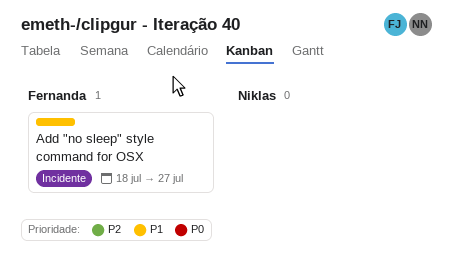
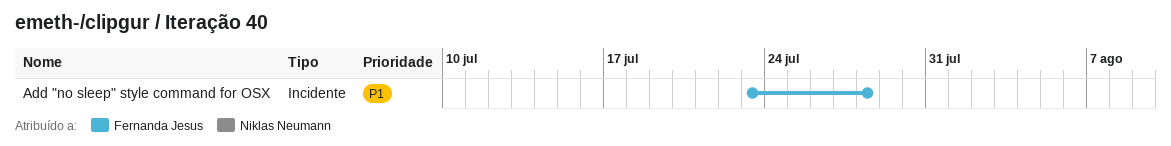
Add "no sleep" style command for OSX, start: Jul 18 -> Jul 23
Add "no sleep" style command for OSX, due: Jul 27 -> Jul 28

